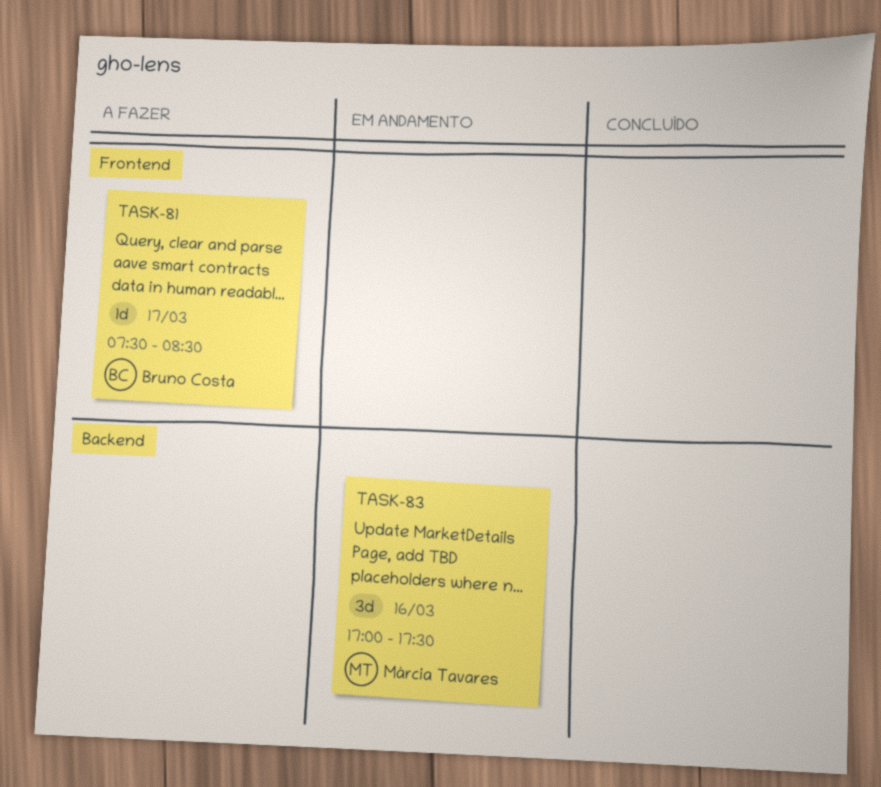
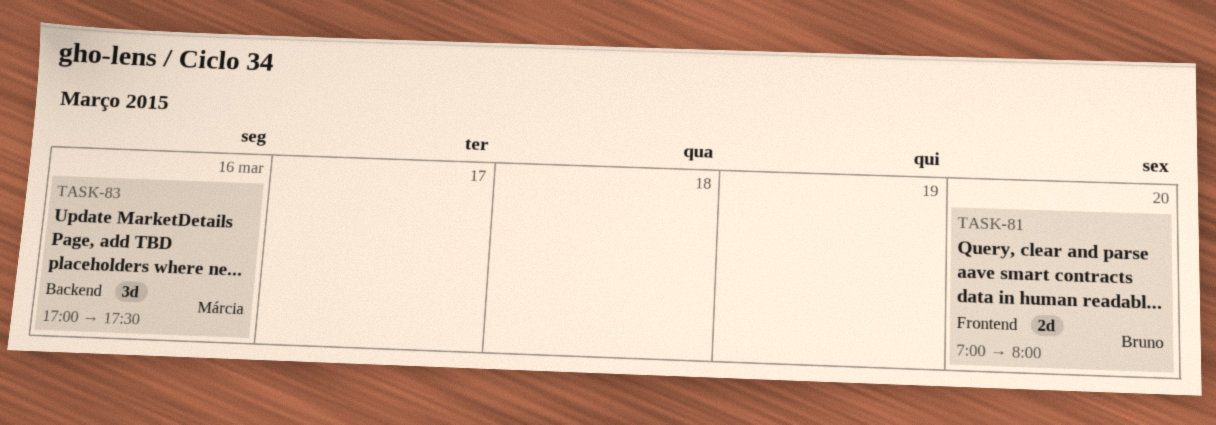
TASK-81, estimate: 1d -> 2d
TASK-81, day: Mar 17 -> Mar 20
TASK-81, begins: 07:30 -> 07:00
TASK-81, ends: 08:30 -> 08:00

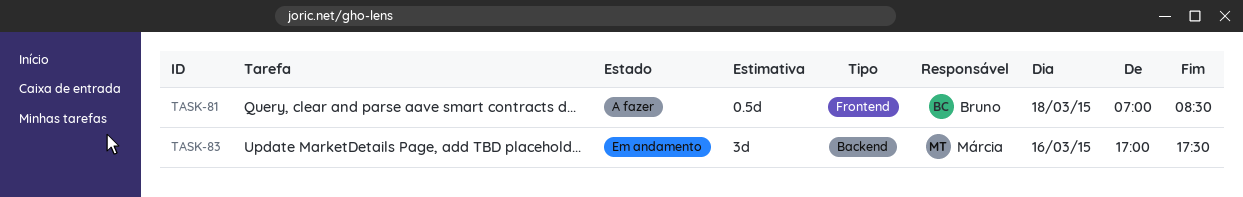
TASK-81, estimate: 2d -> 0.5d
TASK-81, day: Mar 20 -> Mar 18
TASK-81, ends: 08:00 -> 08:30

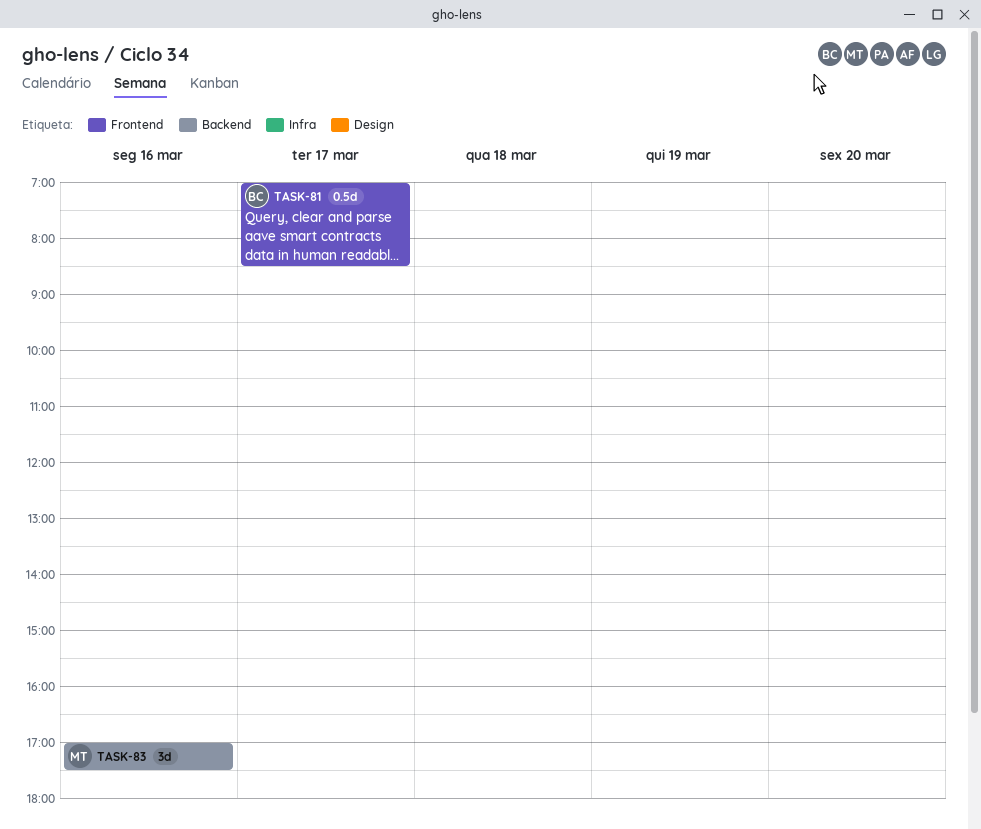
TASK-81, day: Mar 18 -> Mar 17

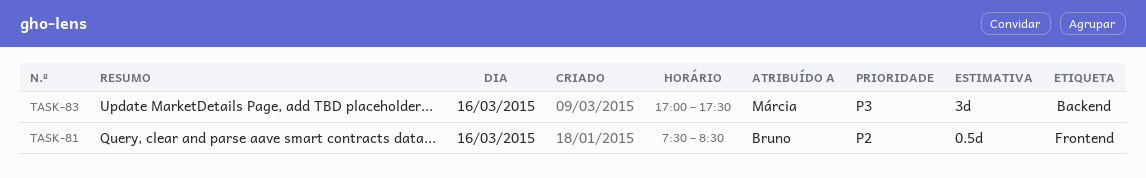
TASK-81, day: Mar 17 -> Mar 16
TASK-81, begins: 07:00 -> 07:30

